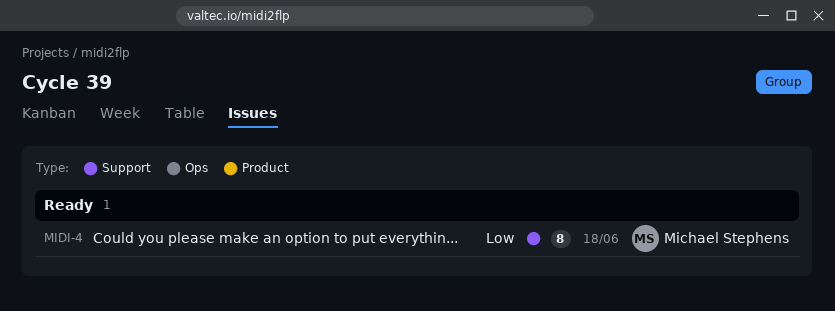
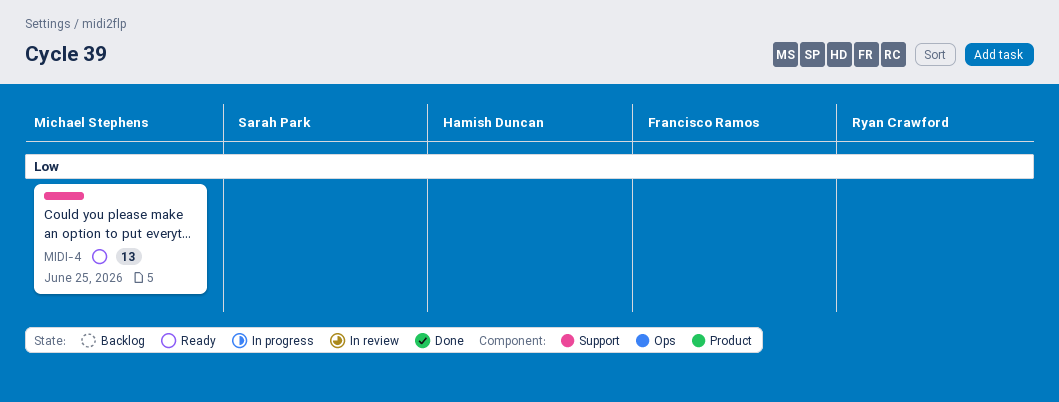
MIDI-4, estimate: 8 -> 13
MIDI-4, due: Jun 18 -> Jun 25

